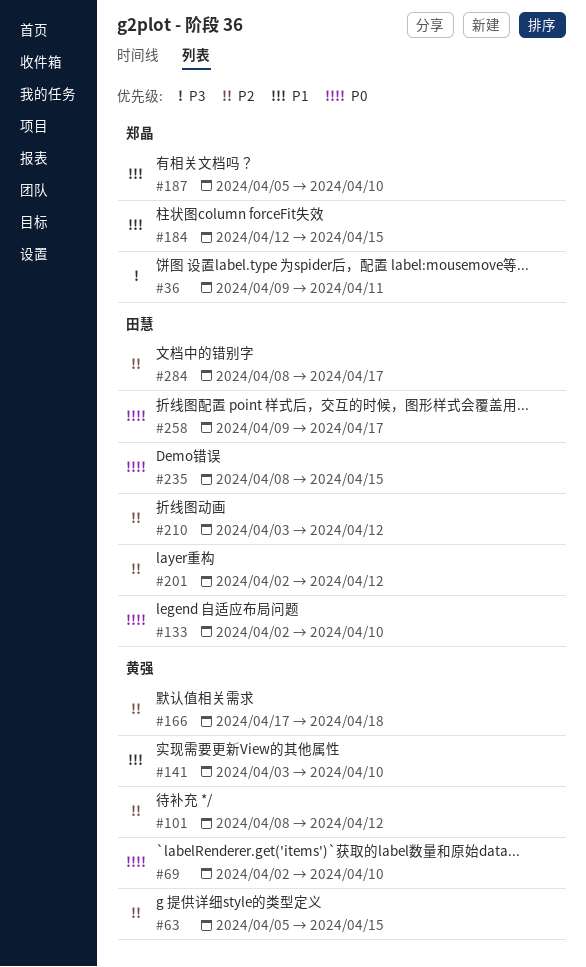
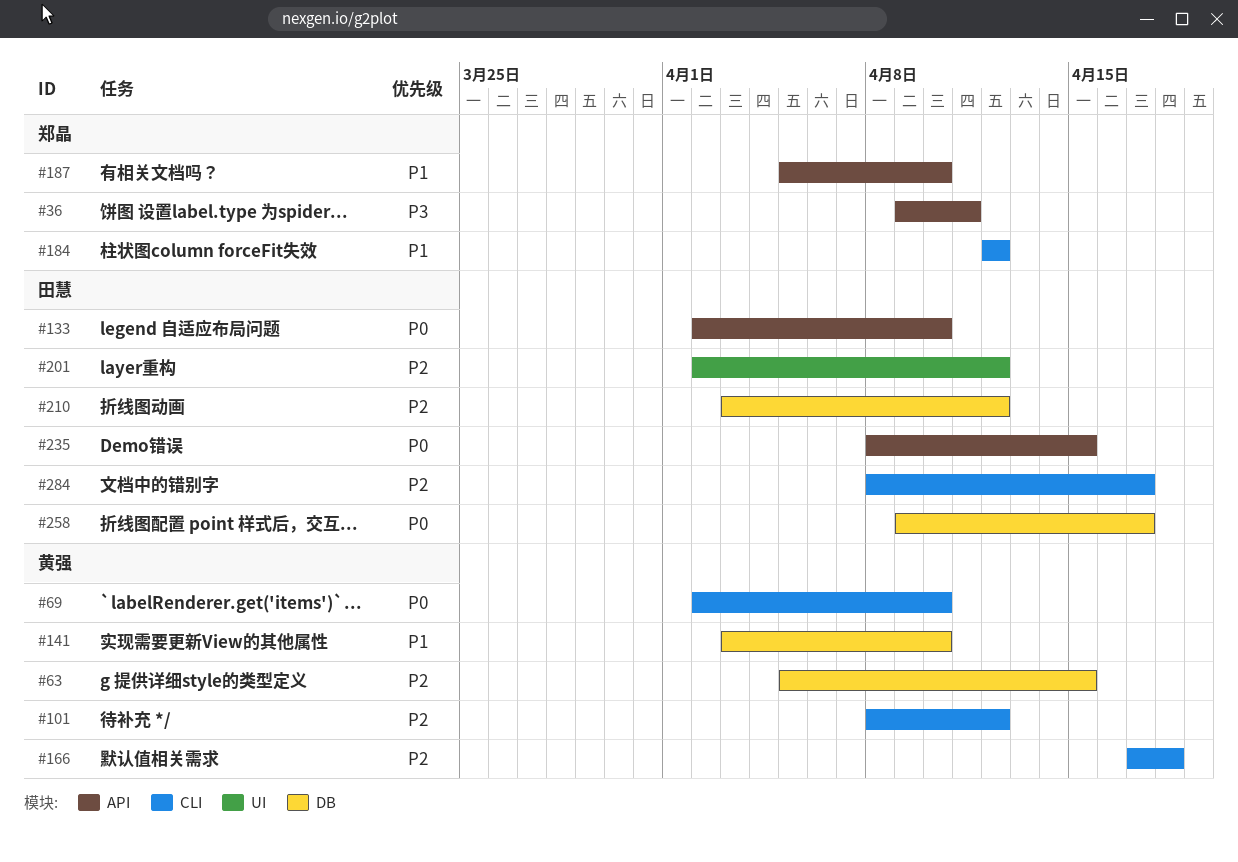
#184, due: Apr 15 -> Apr 12

